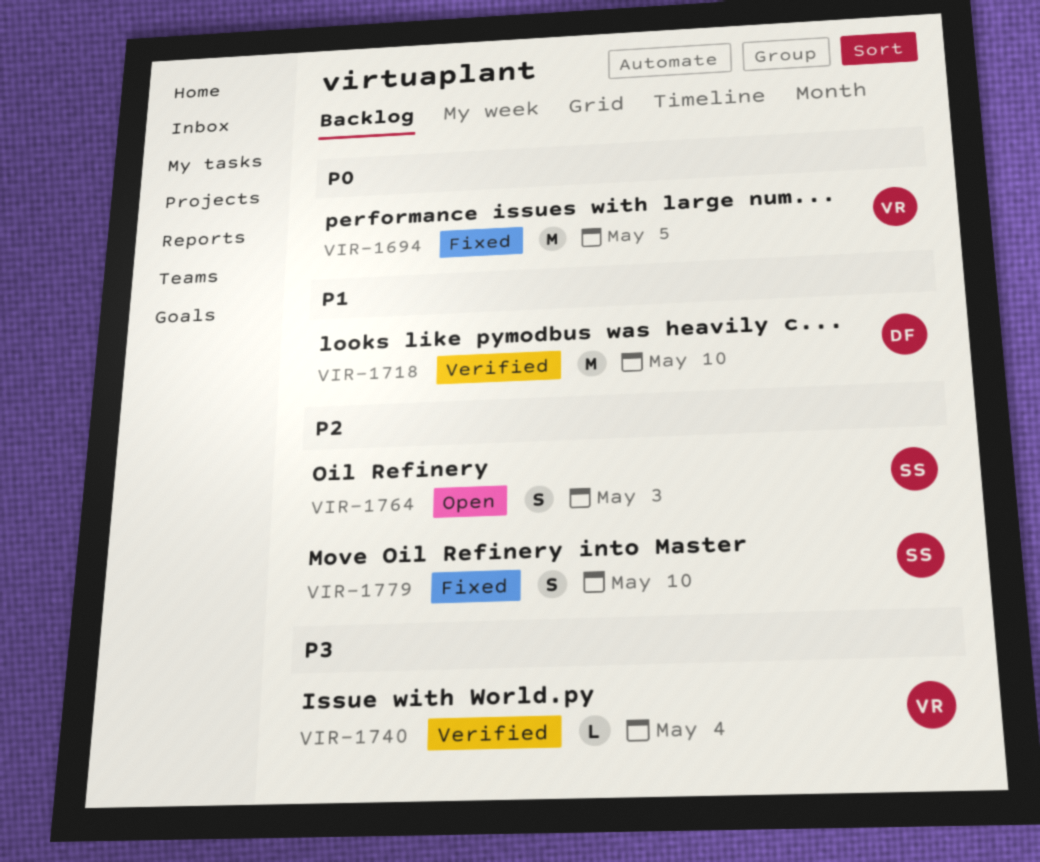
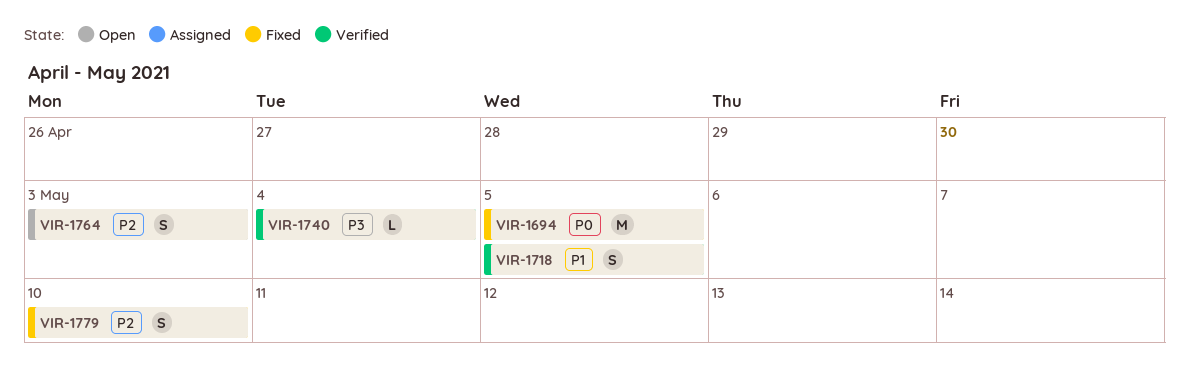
VIR-1718, estimate: M -> S
VIR-1718, due: May 10 -> May 5

